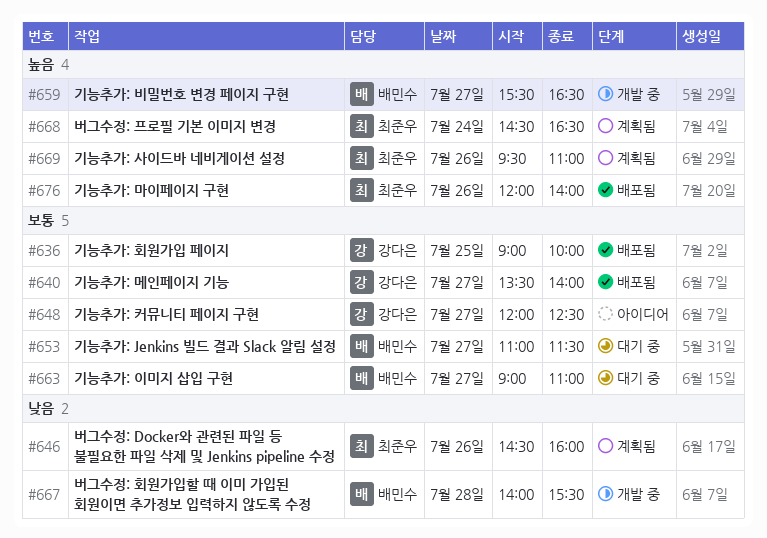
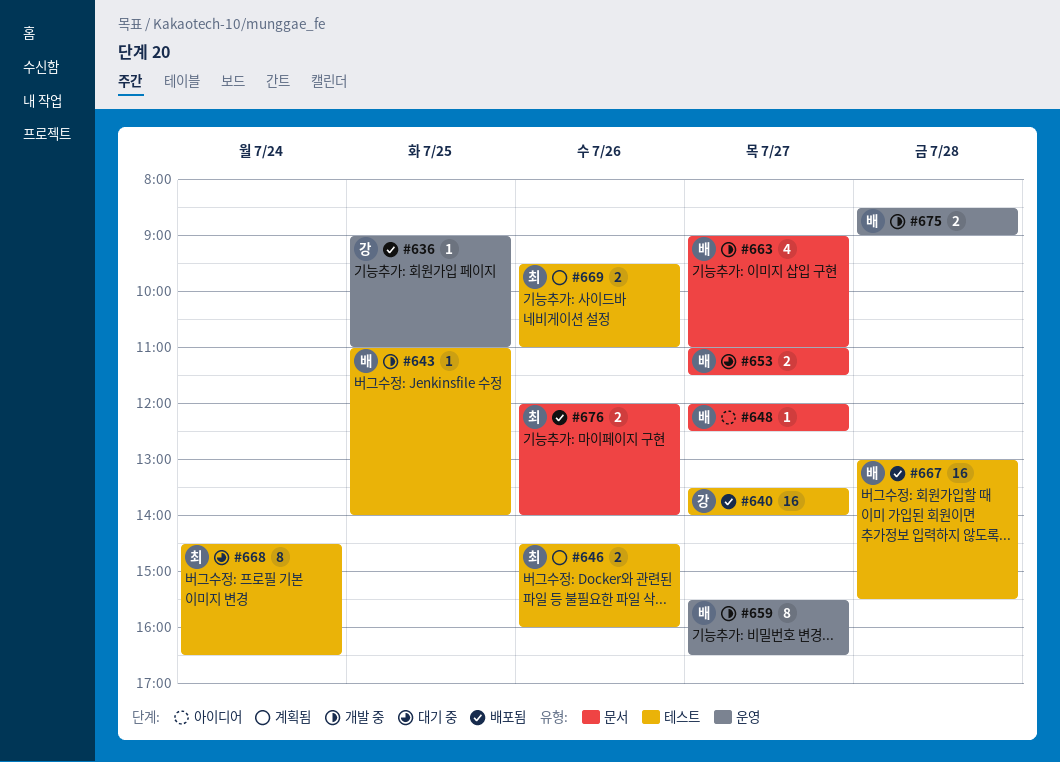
#636, ends: 10:00 -> 11:00
#643: none -> present
#648, owner: 강다은 -> 배민수
#663, status: 대기 중 -> 개발 중
#667, status: 개발 중 -> 배포됨
#667, begins: 14:00 -> 13:00
#668, status: 계획됨 -> 대기 중
#675: none -> present

